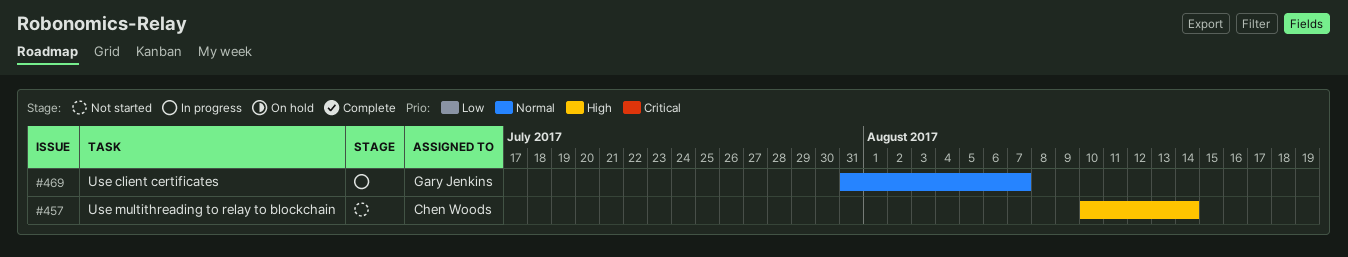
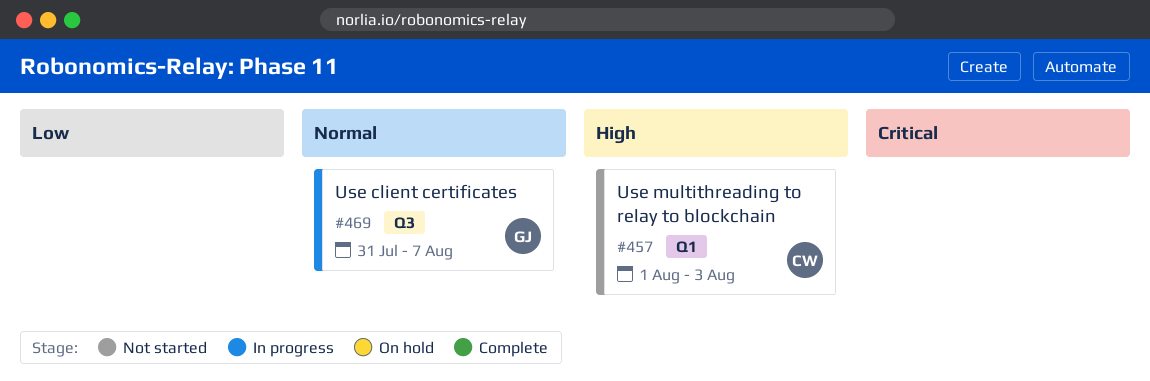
#457, start: Aug 10 -> Aug 1
#457, due: Aug 14 -> Aug 3

